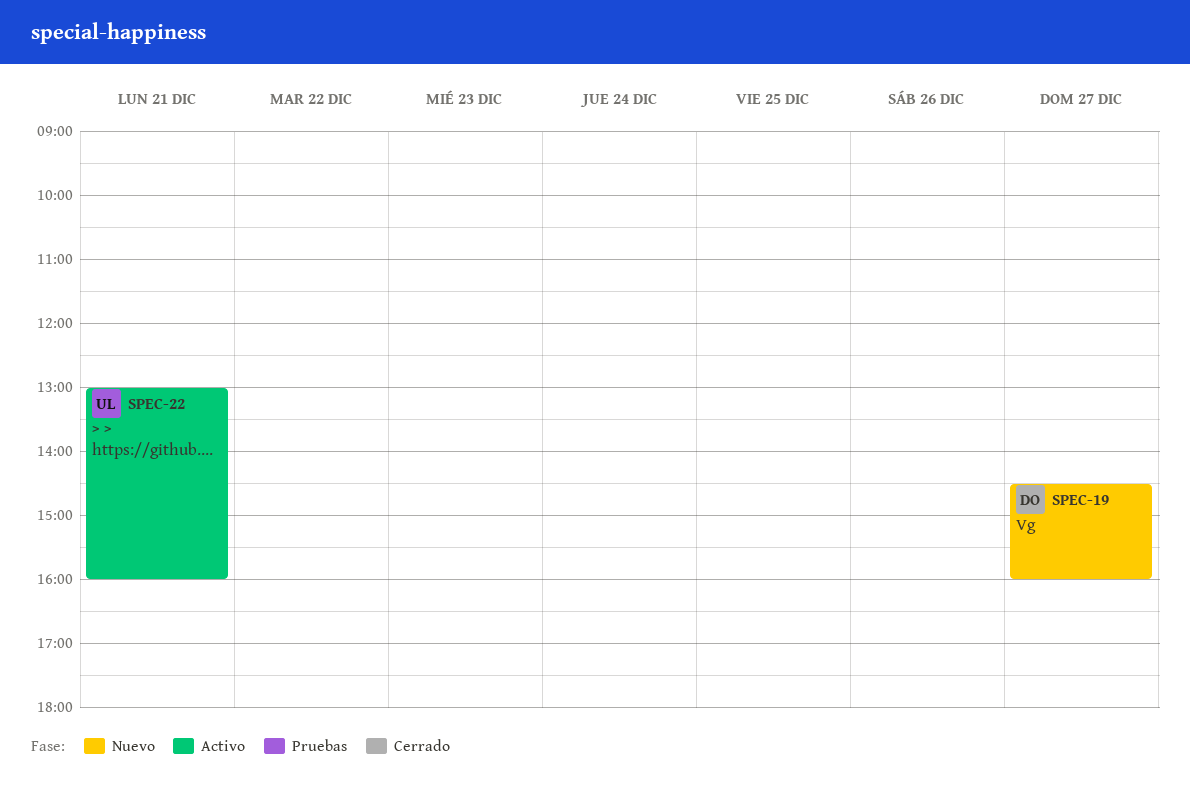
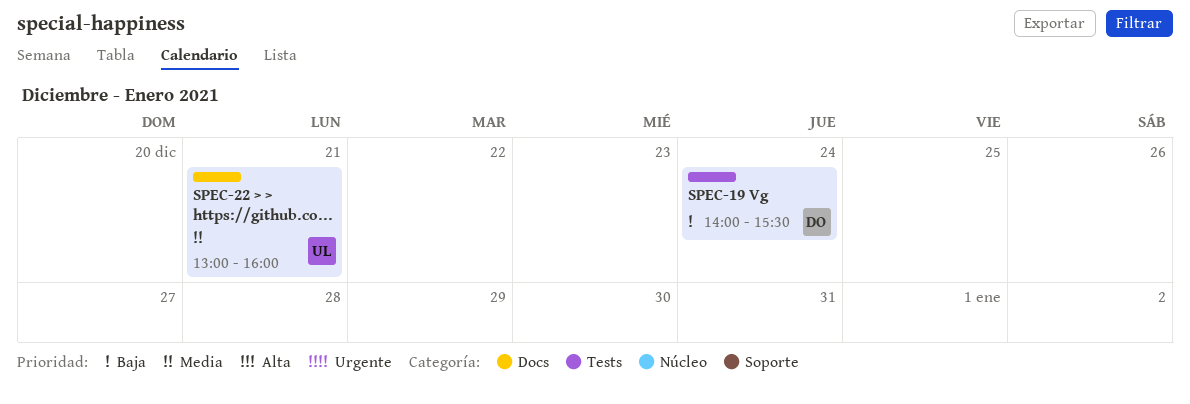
SPEC-19, day: Dec 27 -> Dec 24
SPEC-19, begins: 14:30 -> 14:00
SPEC-19, ends: 16:00 -> 15:30

